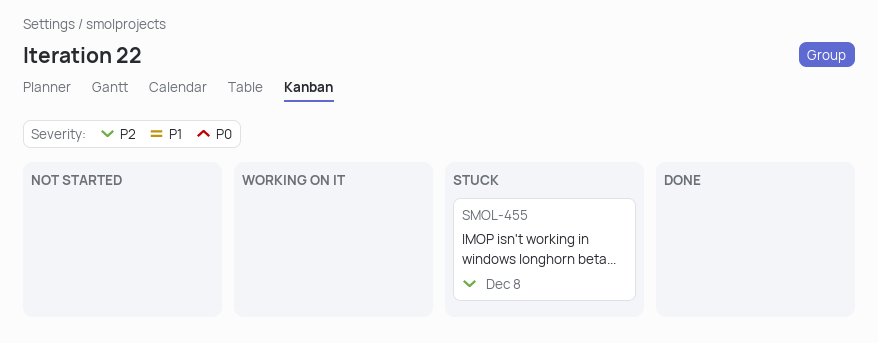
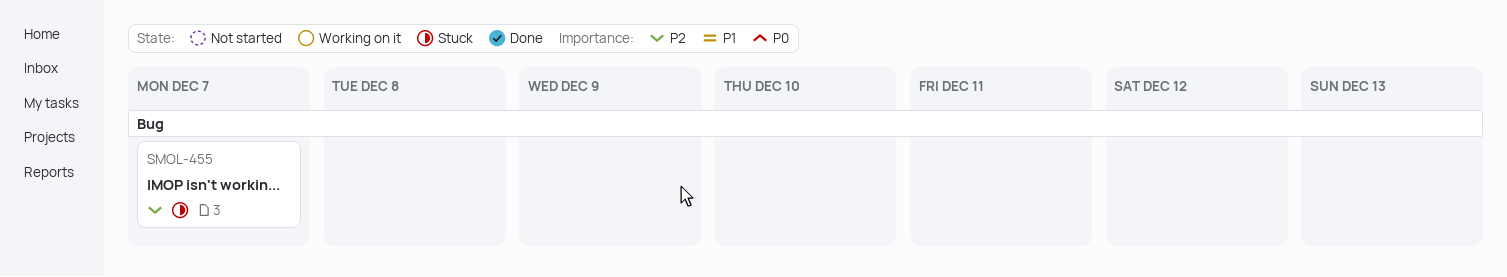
SMOL-455, due: Dec 8 -> Dec 7

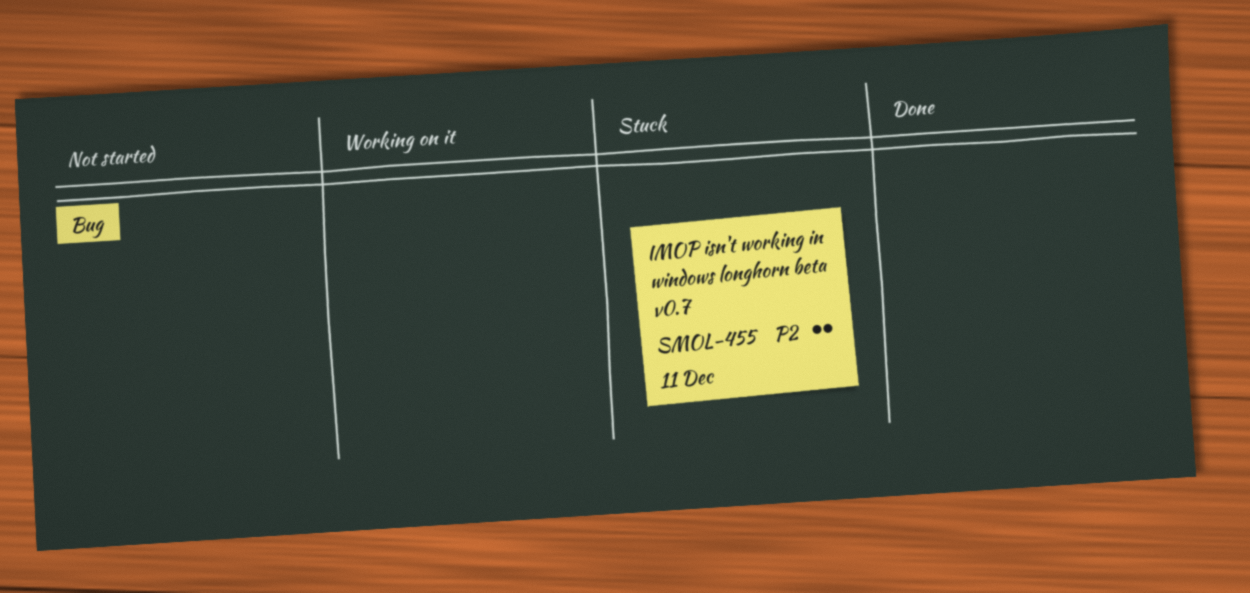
SMOL-455, due: Dec 7 -> Dec 11

